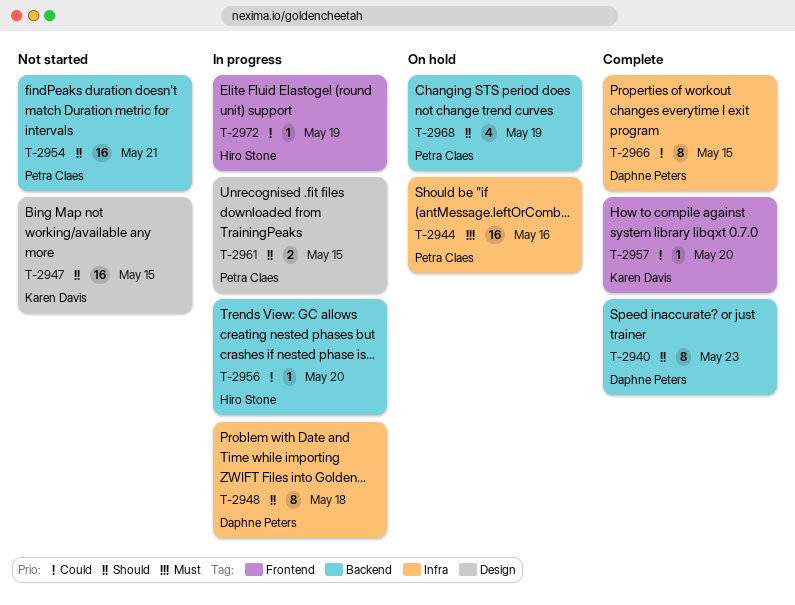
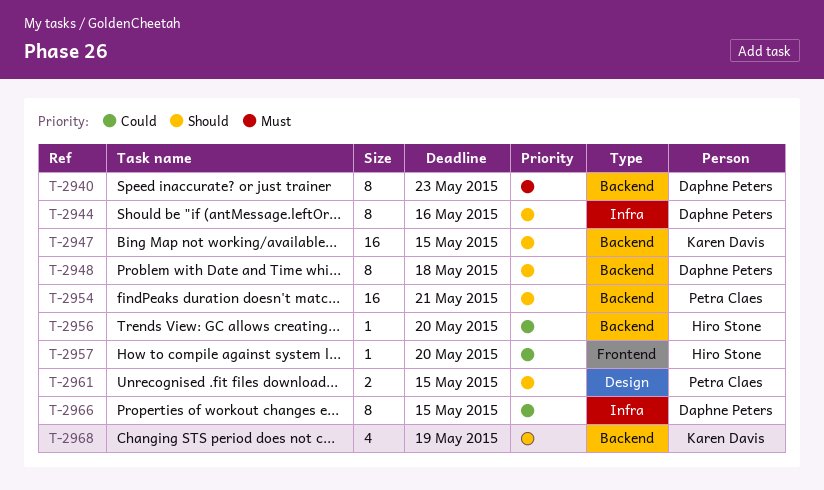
T-2940, priority: Should -> Must
T-2944, owner: Petra Claes -> Daphne Peters
T-2944, priority: Must -> Should
T-2944, estimate: 16 -> 8
T-2947, label: Design -> Backend
T-2948, label: Infra -> Backend
T-2957, owner: Karen Davis -> Hiro Stone
T-2968, owner: Petra Claes -> Karen Davis
T-2972: present -> none

